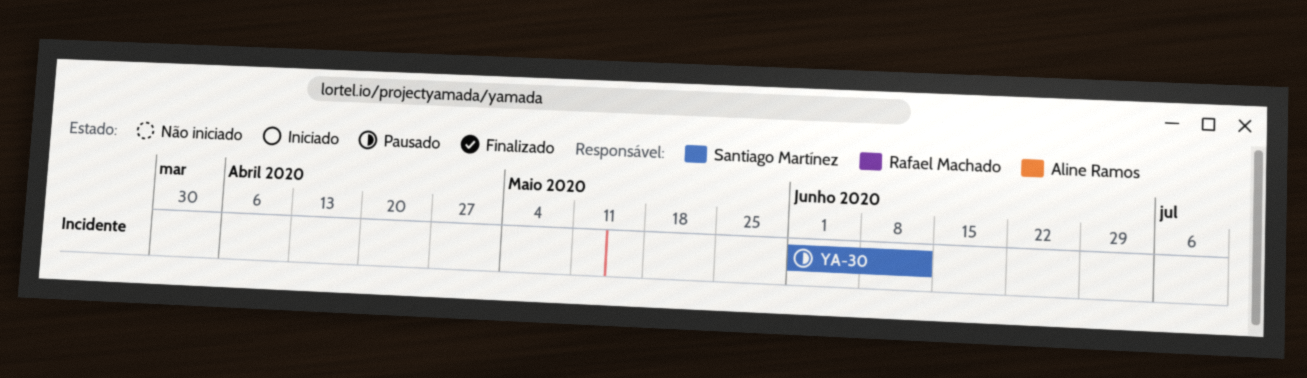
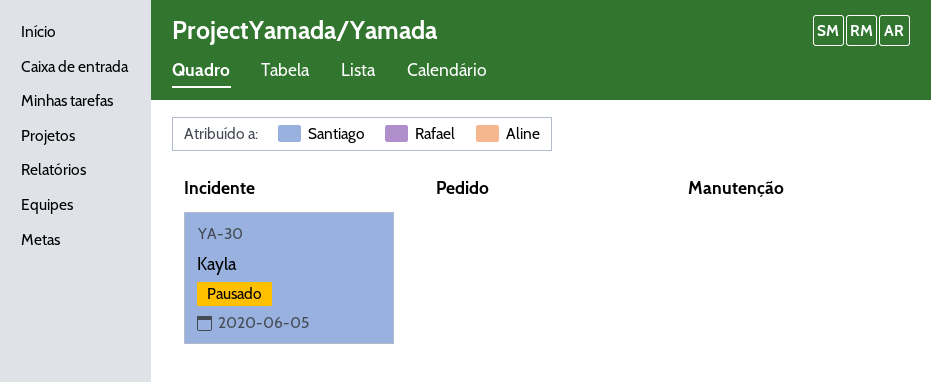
YA-30, due: Jun 12 -> Jun 5

